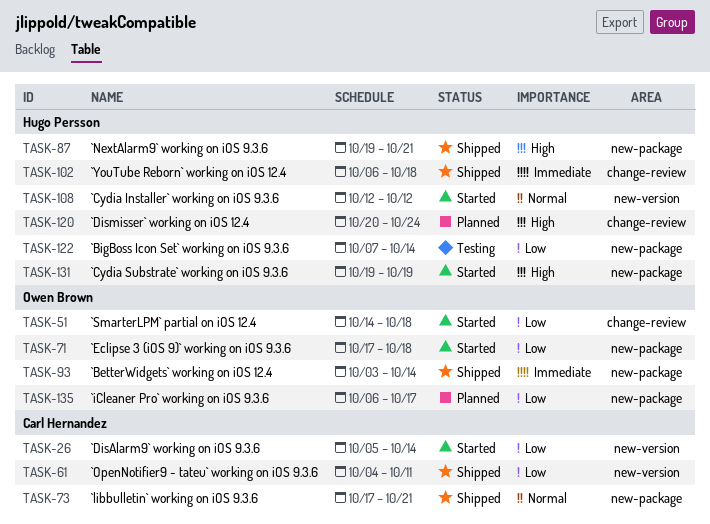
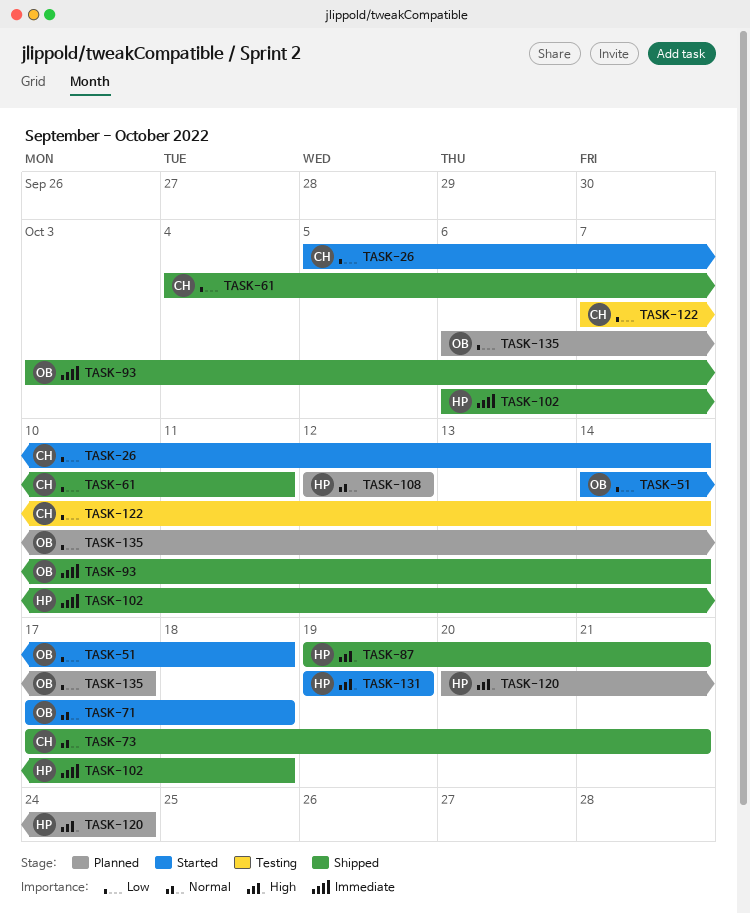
TASK-71, priority: Low -> Normal
TASK-108, status: Started -> Planned
TASK-122, owner: Hugo Persson -> Carl Hernandez

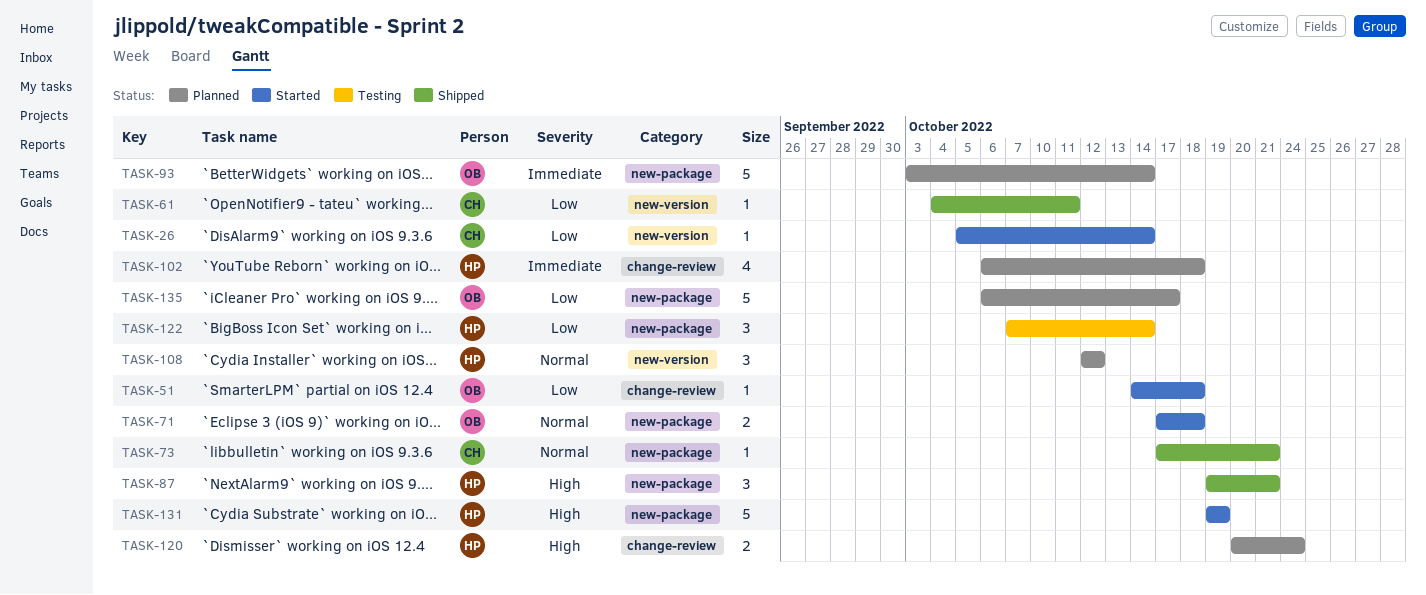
TASK-93, status: Shipped -> Planned
TASK-102, status: Shipped -> Planned
TASK-122, owner: CH -> HP

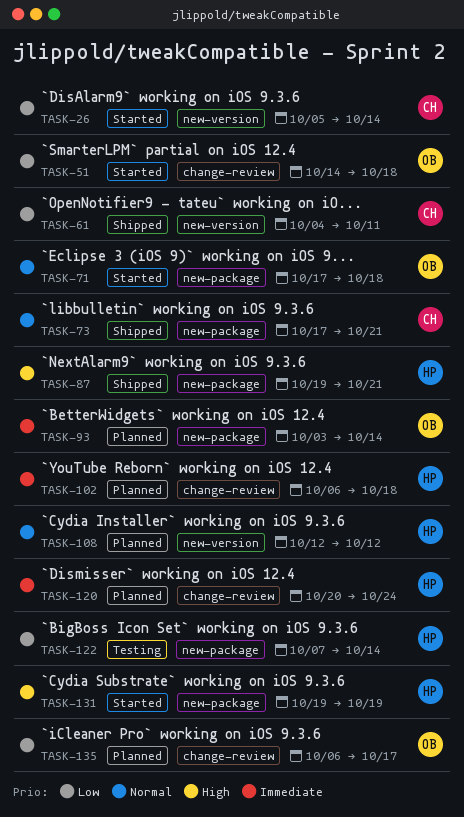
TASK-120, priority: High -> Immediate
TASK-135, label: new-package -> change-review

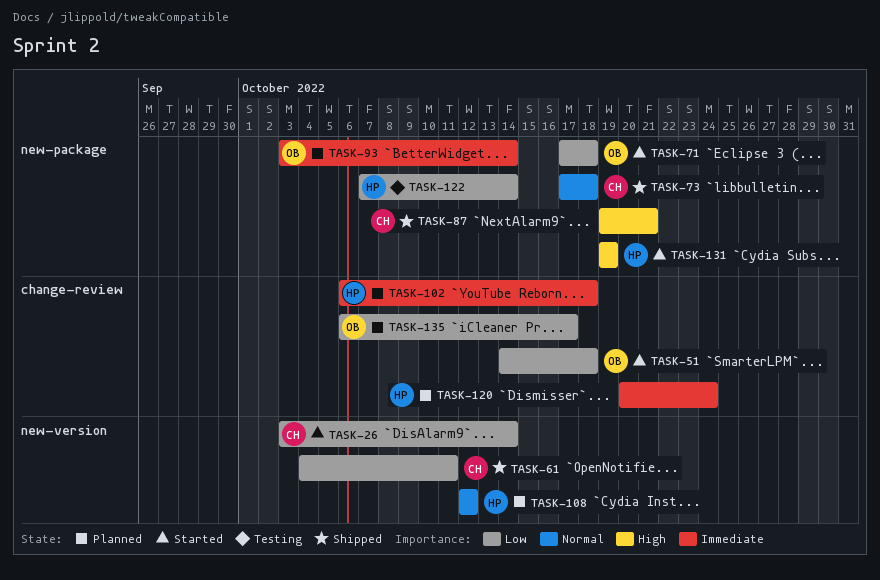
TASK-26, start: Oct 5 -> Oct 3
TASK-71, priority: Normal -> Low
TASK-73, due: Oct 21 -> Oct 18
TASK-87, owner: HP -> CH

